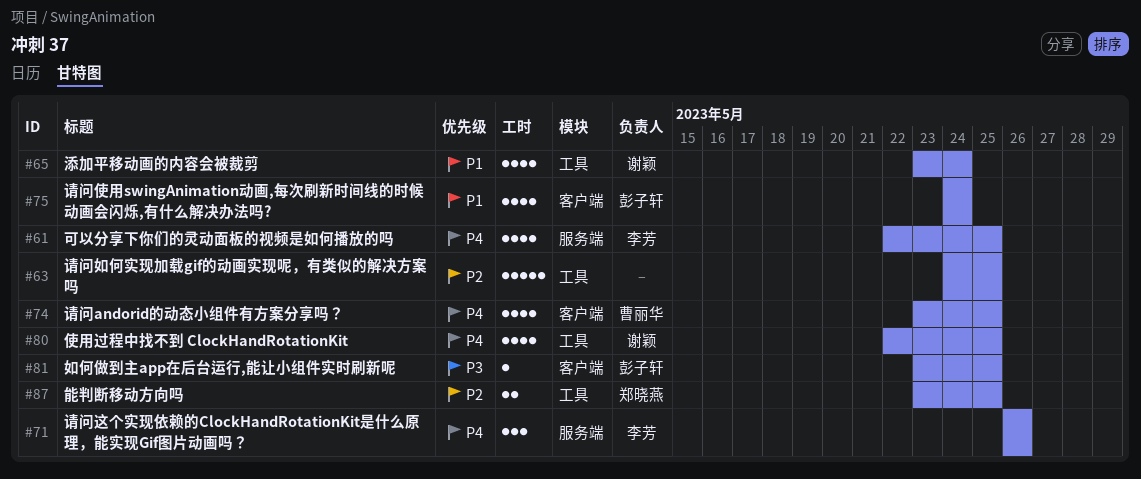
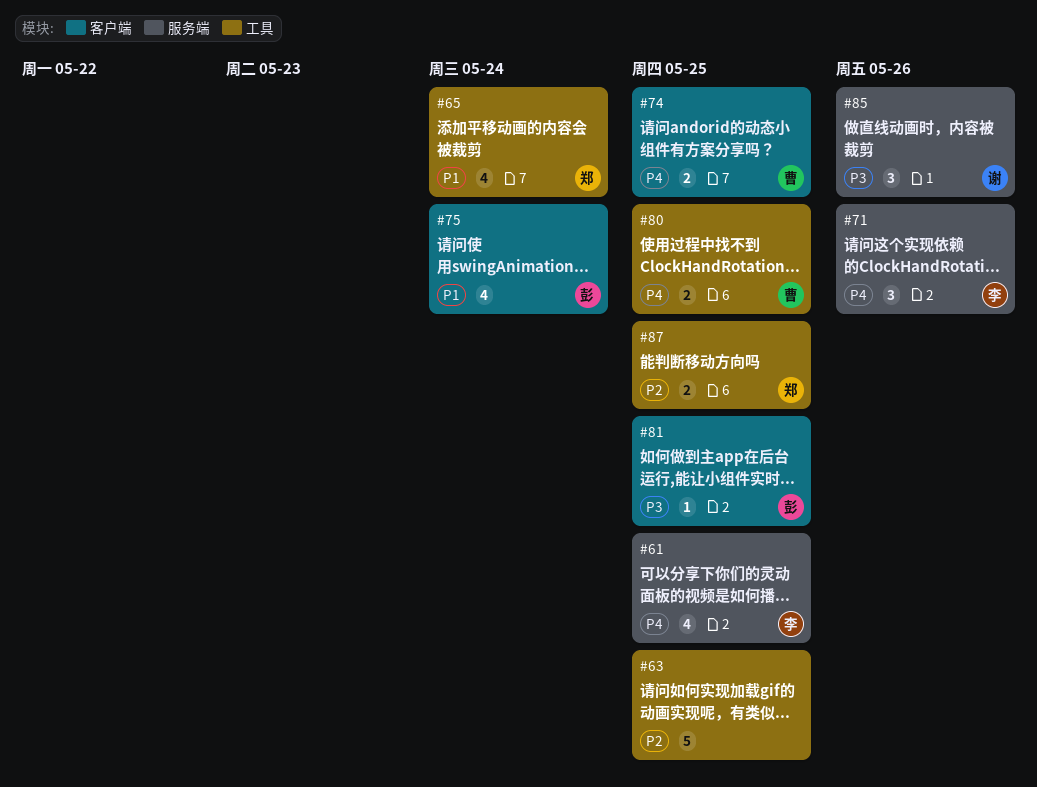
#65, owner: 谢颖 -> 郑晓燕
#74, estimate: 4 -> 2
#80, owner: 谢颖 -> 曹丽华
#80, estimate: 4 -> 2
#85: none -> present

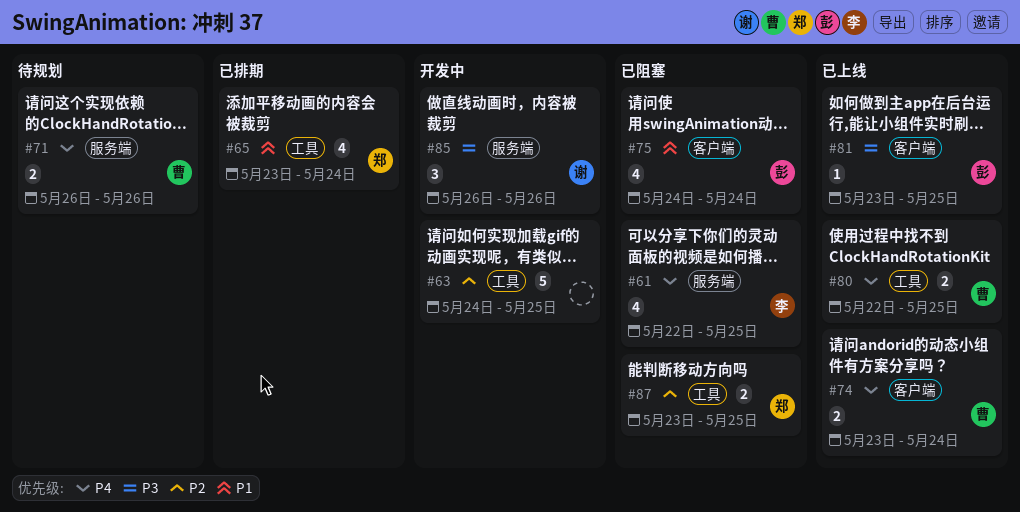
#71, owner: 李 -> 曹
#71, estimate: 3 -> 2
#74, due: May 25 -> May 24

